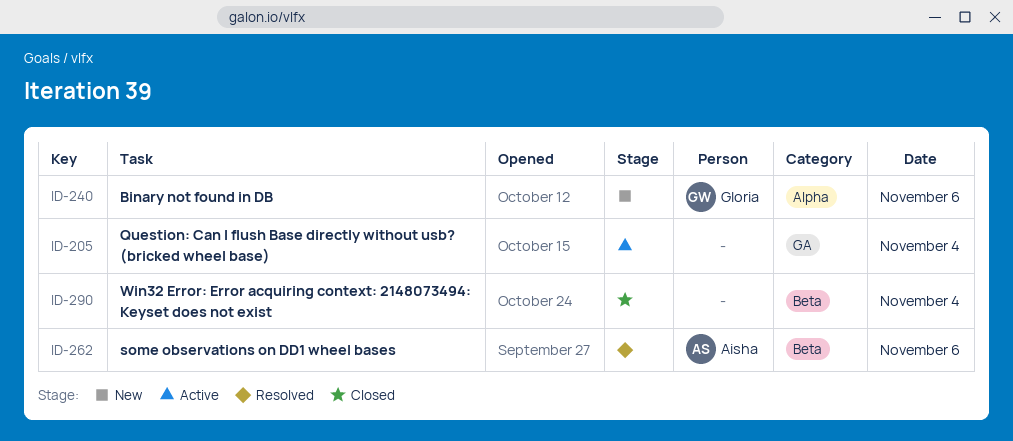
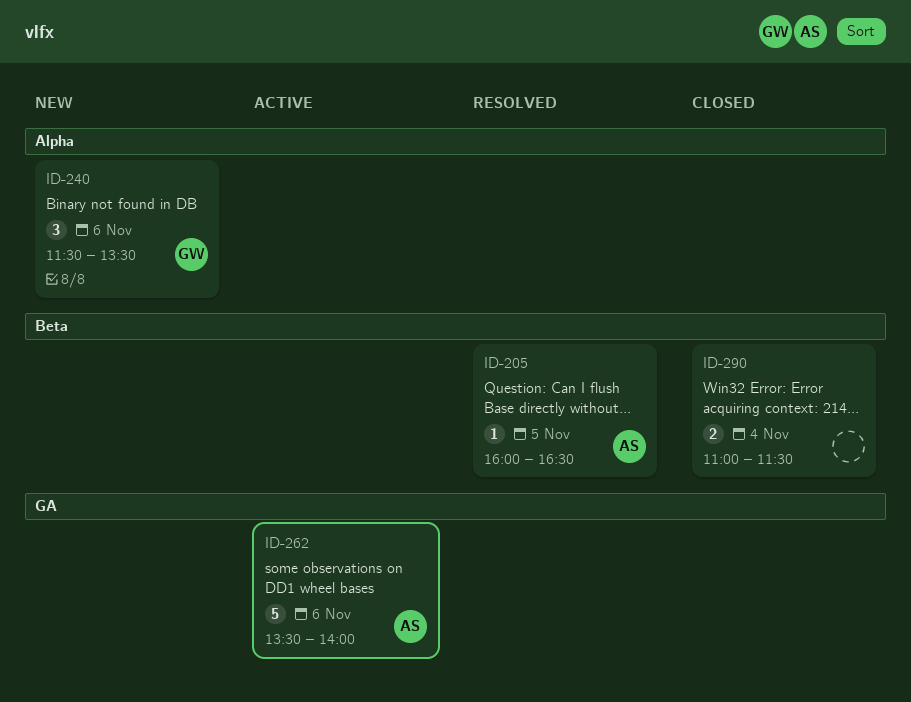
ID-205, status: Active -> Resolved
ID-205, owner: none -> Aisha
ID-205, label: GA -> Beta
ID-205, day: Nov 4 -> Nov 5
ID-262, status: Resolved -> Active
ID-262, label: Beta -> GA

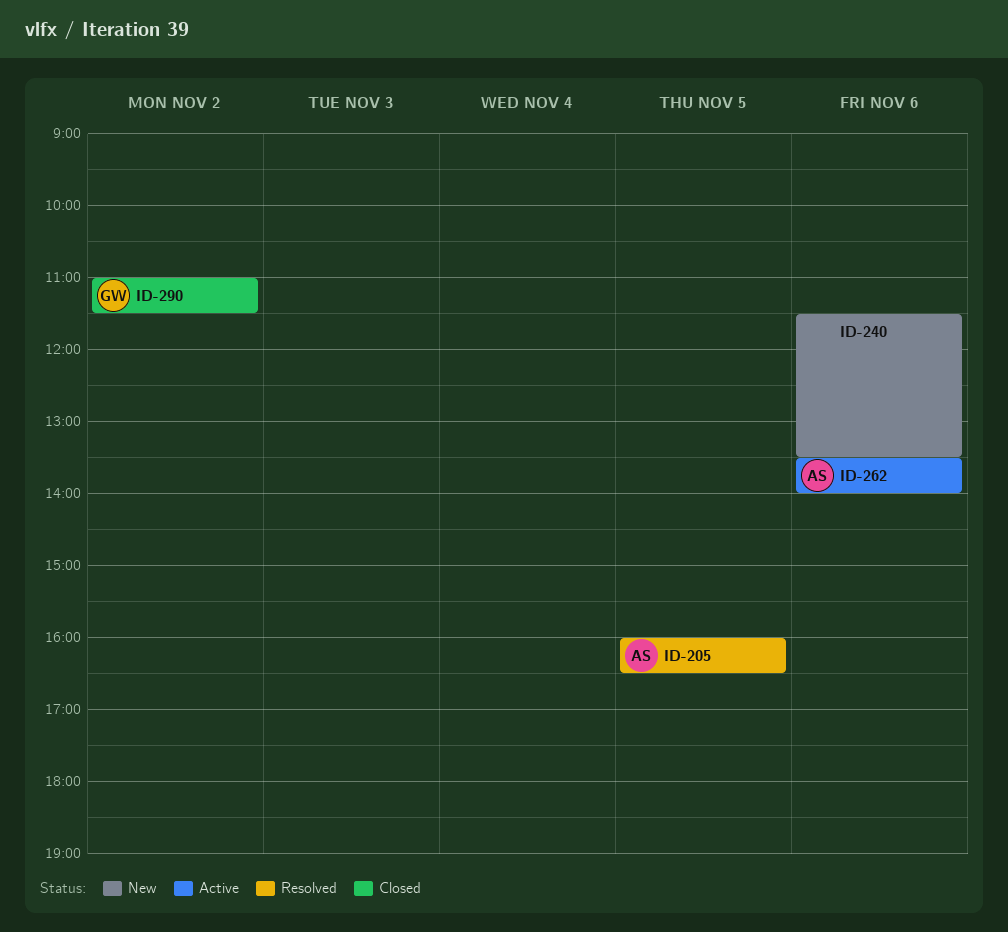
ID-240, owner: GW -> none
ID-290, owner: none -> GW
ID-290, day: Nov 4 -> Nov 2

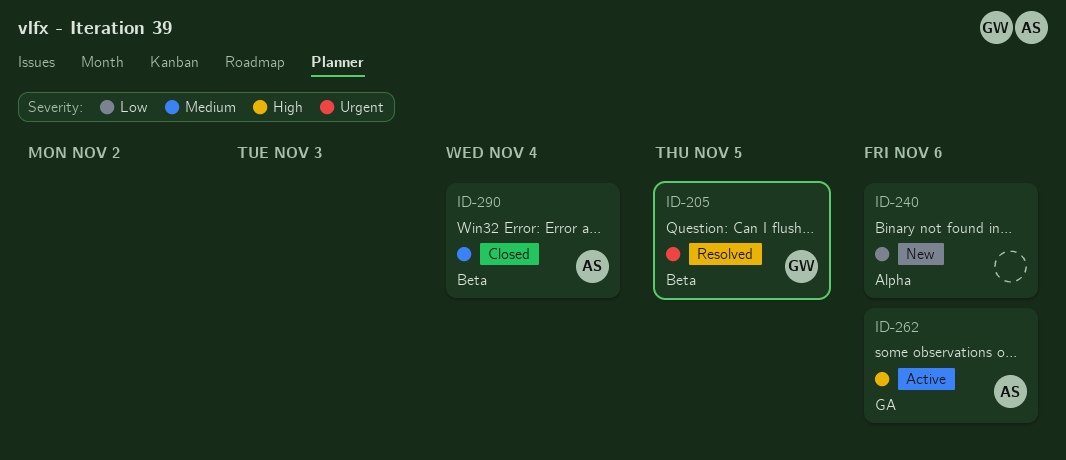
ID-205, owner: AS -> GW
ID-290, owner: GW -> AS
ID-290, day: Nov 2 -> Nov 4

